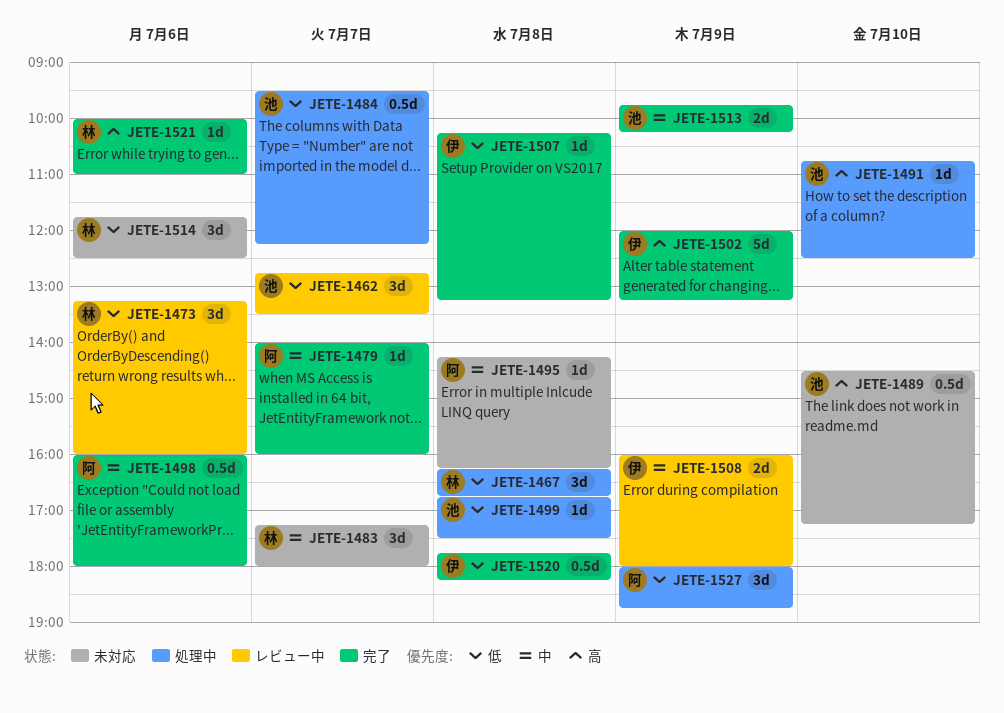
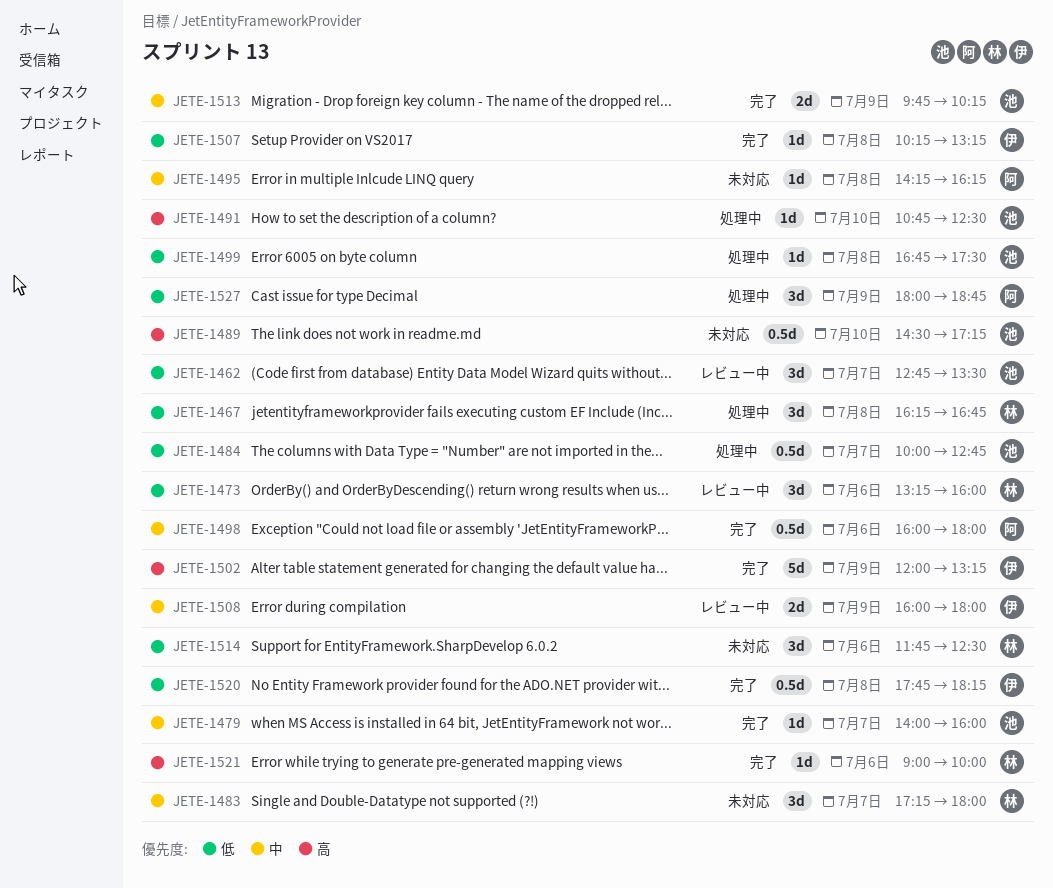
JETE-1479, owner: 阿 -> 池
JETE-1484, begins: 09:30 -> 10:00
JETE-1484, ends: 12:15 -> 12:45
JETE-1521, begins: 10:00 -> 09:00
JETE-1521, ends: 11:00 -> 10:00

